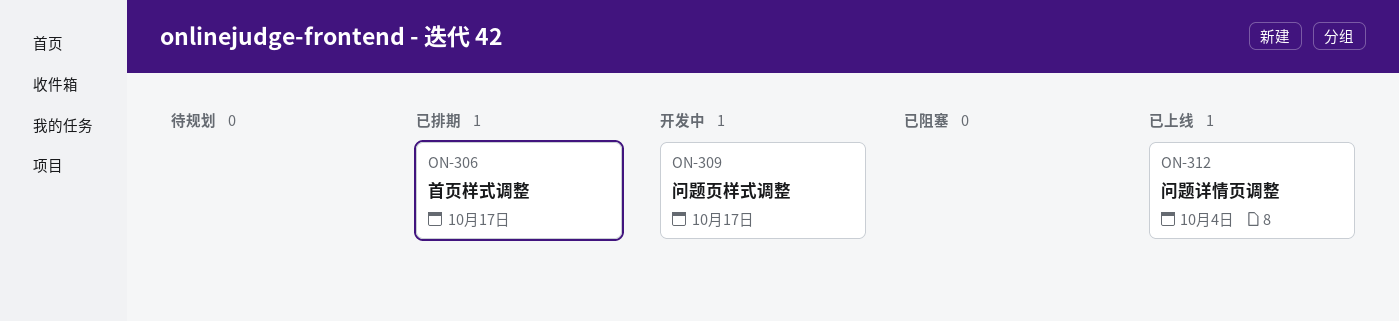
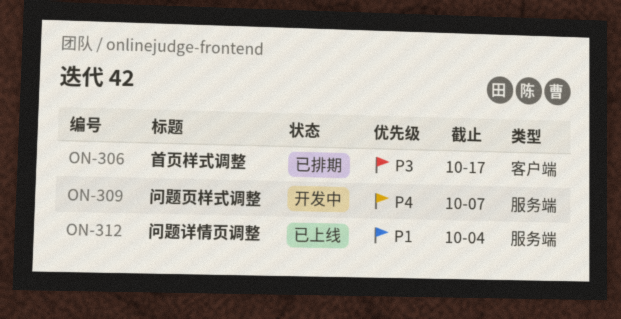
ON-309, due: Oct 17 -> Oct 7

